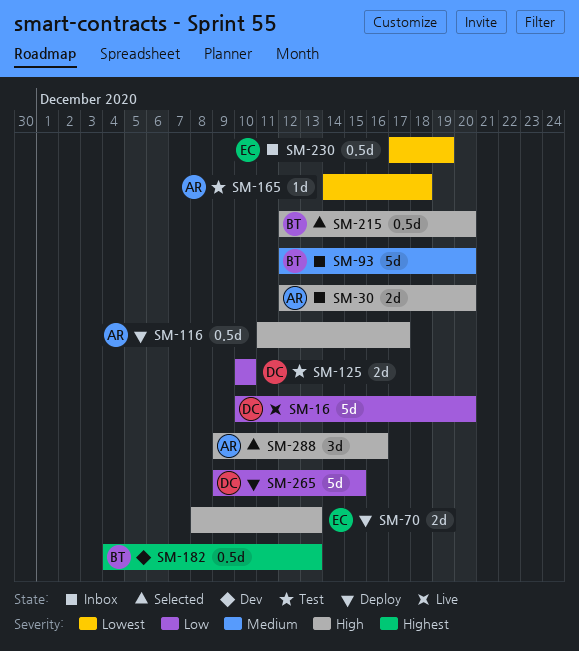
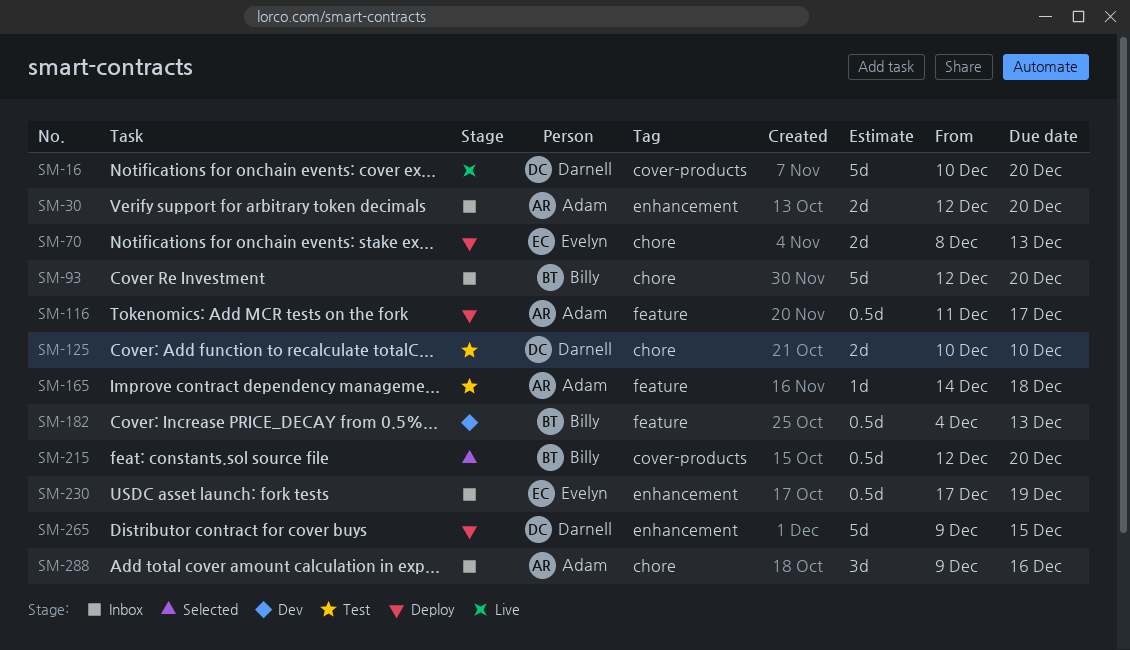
SM-288, status: Selected -> Inbox

